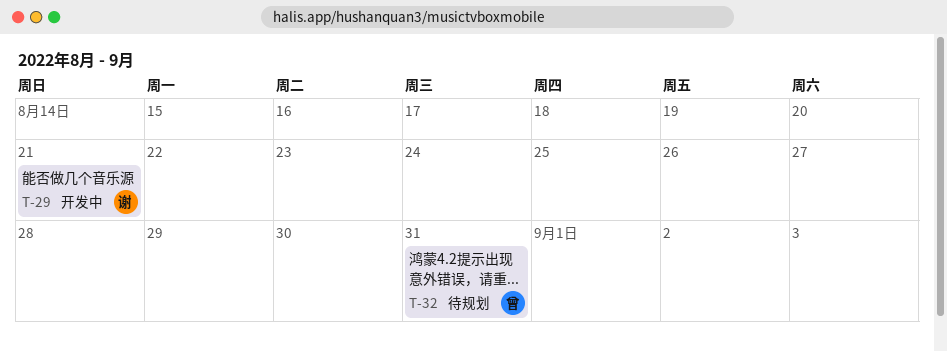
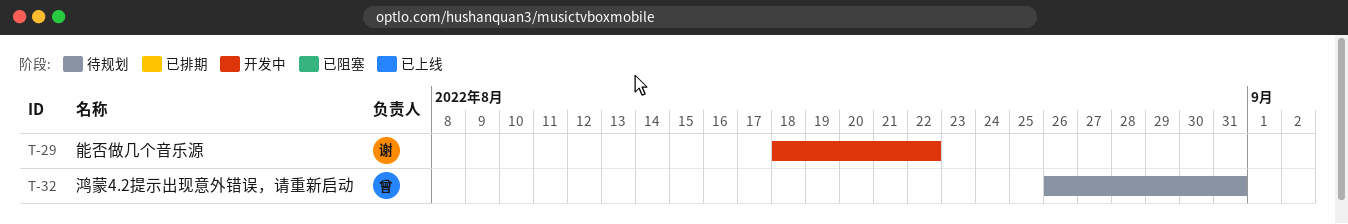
T-29, due: Aug 21 -> Aug 22

